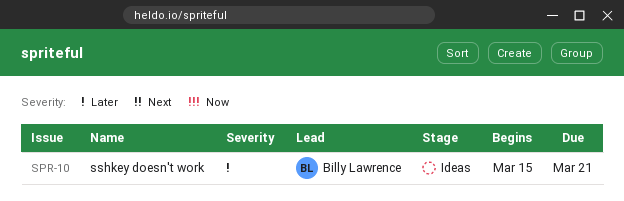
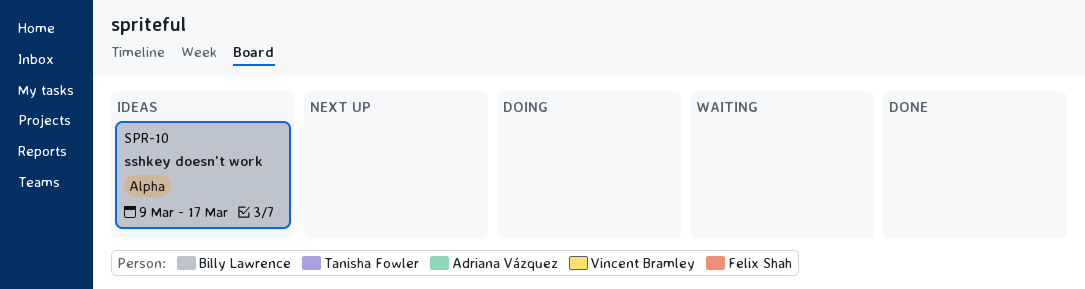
SPR-10, start: Mar 15 -> Mar 9
SPR-10, due: Mar 21 -> Mar 17

